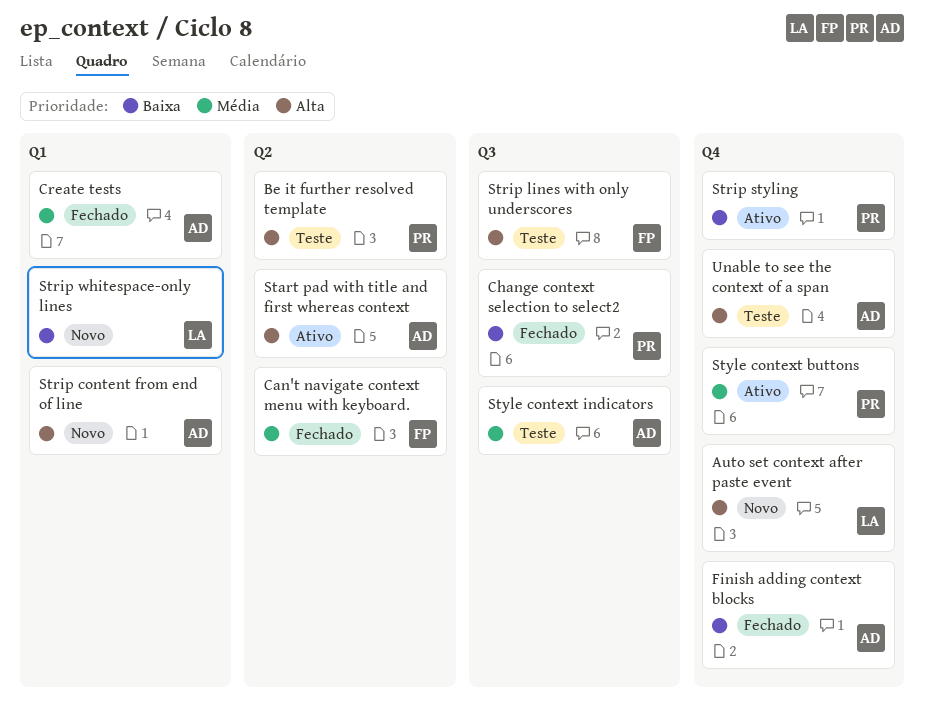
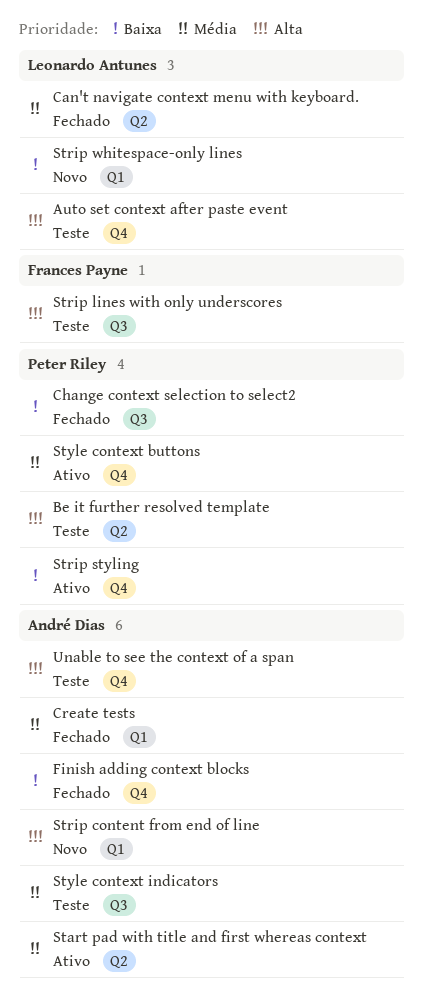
Auto set context after paste event, status: Novo -> Teste
Can't navigate context menu with keyboard., owner: Frances Payne -> Leonardo Antunes
Start pad with title and first whereas context, priority: Alta -> Média

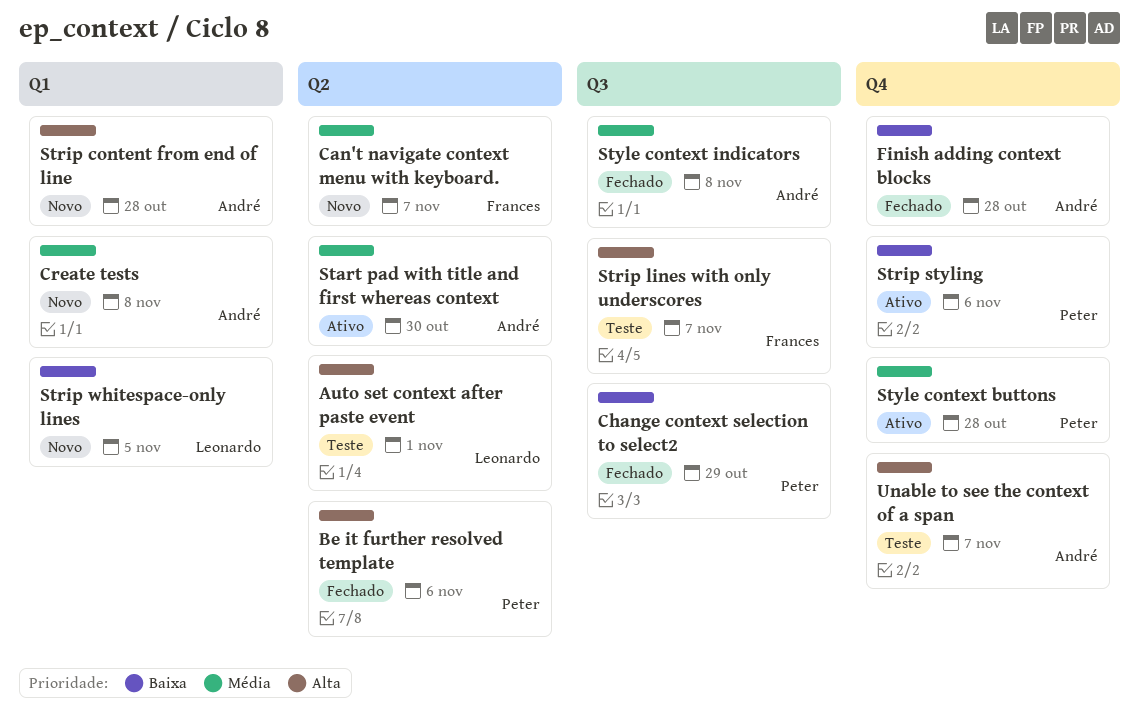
Auto set context after paste event, label: Q4 -> Q2
Be it further resolved template, status: Teste -> Fechado
Can't navigate context menu with keyboard., status: Fechado -> Novo
Can't navigate context menu with keyboard., owner: Leonardo Antunes -> Frances Payne
Create tests, status: Fechado -> Novo
Style context indicators, status: Teste -> Fechado

